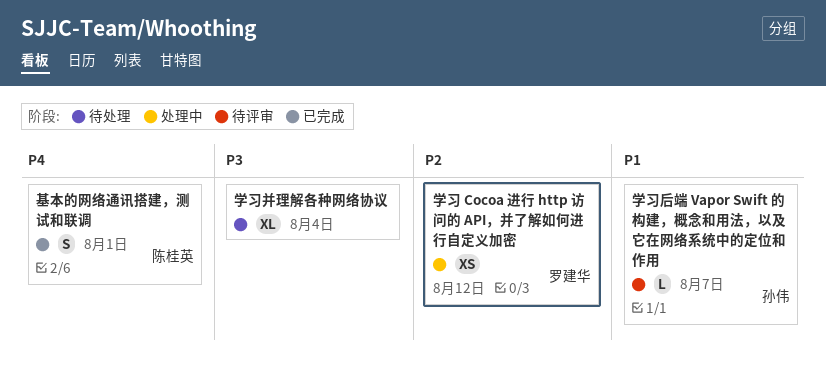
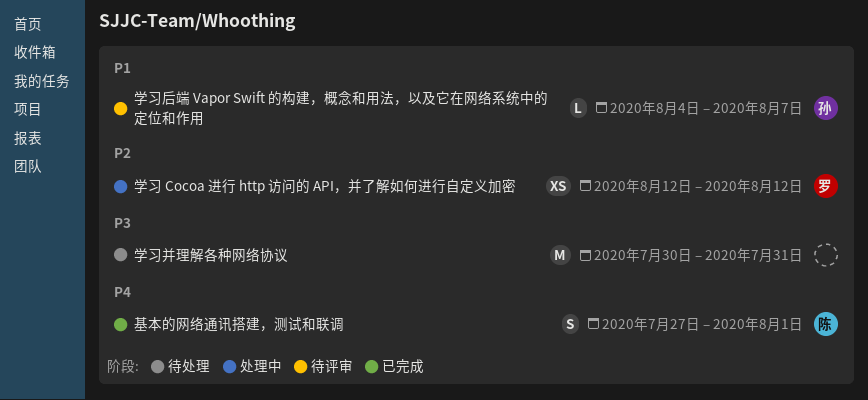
学习并理解各种网络协议, estimate: XL -> M
学习并理解各种网络协议, due: Aug 4 -> Jul 31

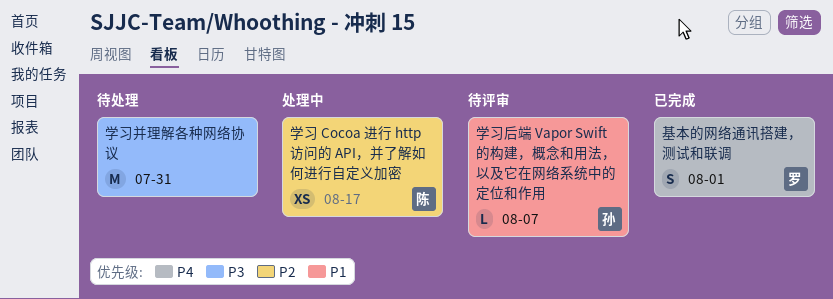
基本的网络通讯搭建，测试和联调, owner: 陈 -> 罗
学习 Cocoa 进行 http 访问的 API，并了解如何进行自定义加密, owner: 罗 -> 陈
学习 Cocoa 进行 http 访问的 API，并了解如何进行自定义加密, due: Aug 12 -> Aug 17

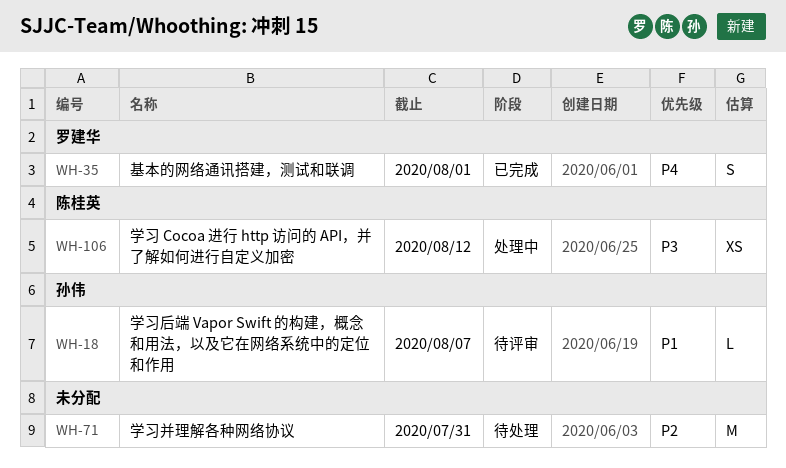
学习 Cocoa 进行 http 访问的 API，并了解如何进行自定义加密, priority: P2 -> P3
学习 Cocoa 进行 http 访问的 API，并了解如何进行自定义加密, due: Aug 17 -> Aug 12
学习并理解各种网络协议, priority: P3 -> P2

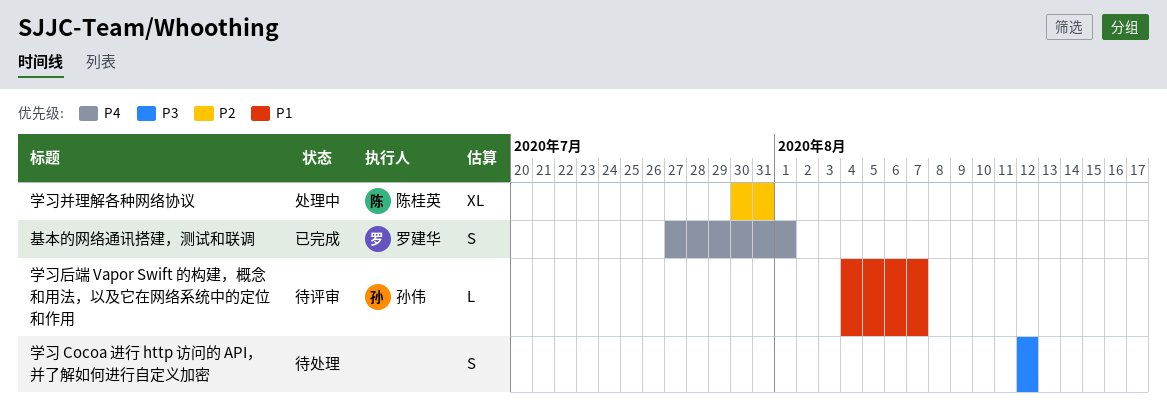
学习 Cocoa 进行 http 访问的 API，并了解如何进行自定义加密, status: 处理中 -> 待处理
学习 Cocoa 进行 http 访问的 API，并了解如何进行自定义加密, owner: 陈桂英 -> none
学习 Cocoa 进行 http 访问的 API，并了解如何进行自定义加密, estimate: XS -> S
学习并理解各种网络协议, status: 待处理 -> 处理中
学习并理解各种网络协议, owner: none -> 陈桂英
学习并理解各种网络协议, estimate: M -> XL

